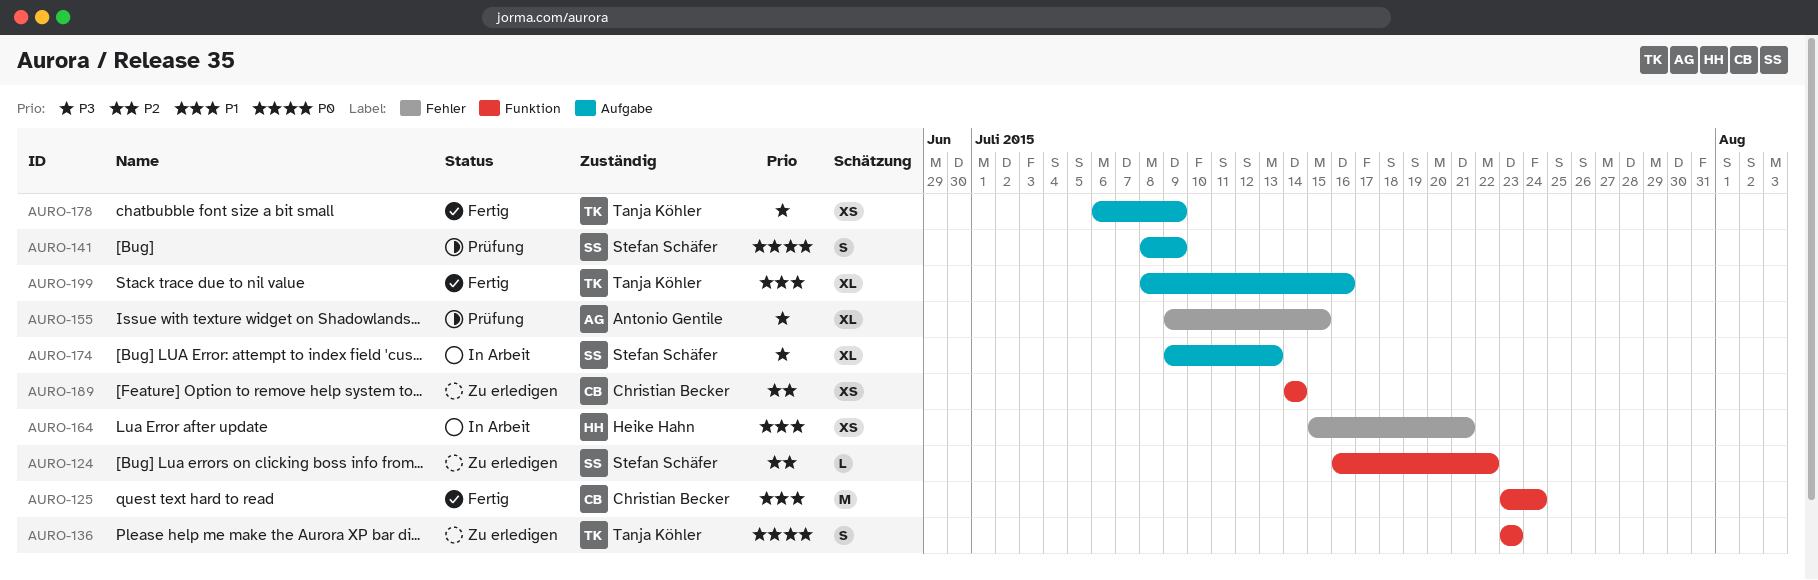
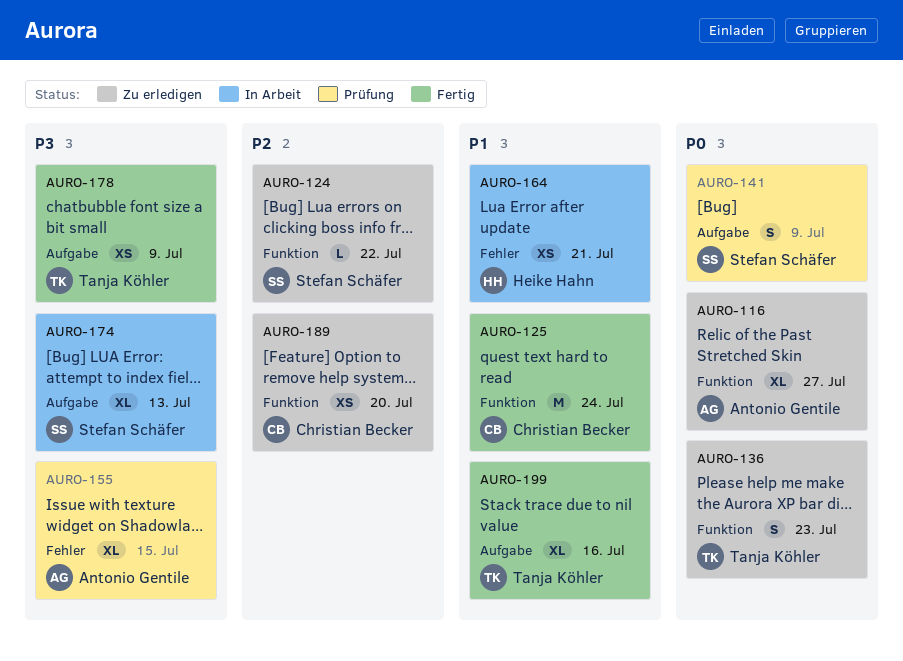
AURO-116: none -> present
AURO-189, due: Jul 14 -> Jul 20

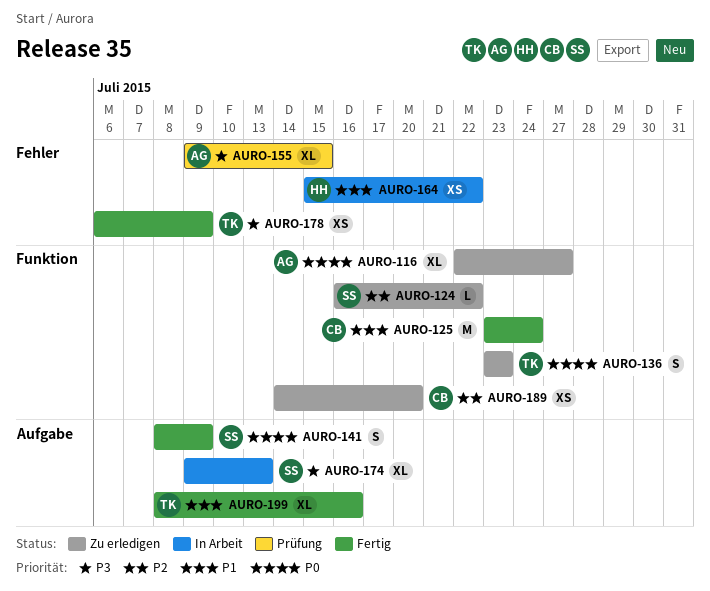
AURO-141, status: Prüfung -> Fertig
AURO-164, due: Jul 21 -> Jul 22
AURO-178, label: Aufgabe -> Fehler

